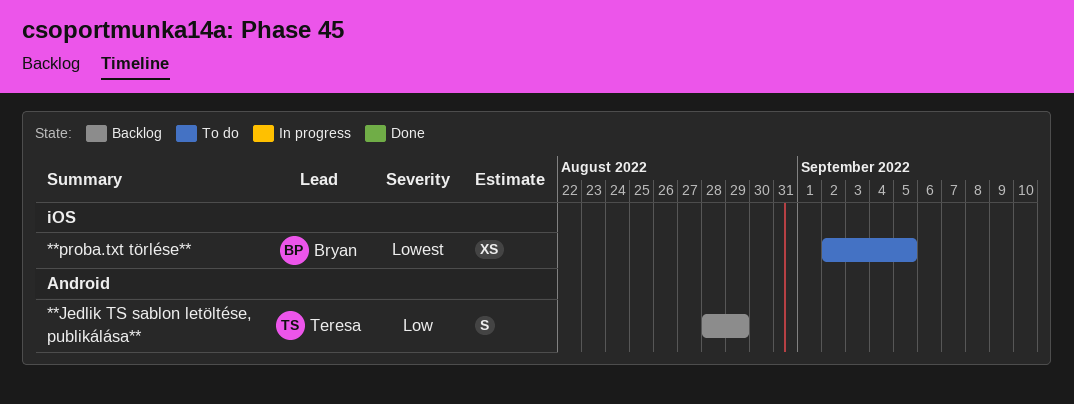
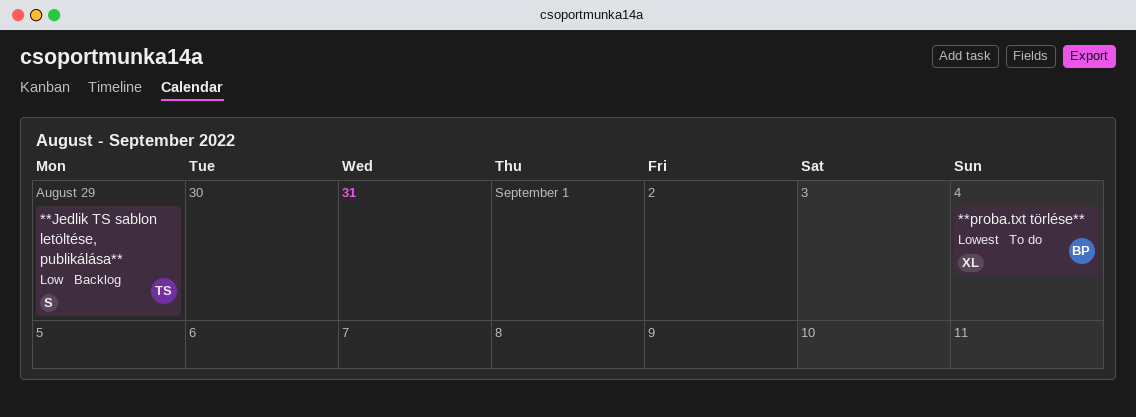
**proba.txt törlése**, estimate: XS -> XL
**proba.txt törlése**, due: Sep 5 -> Sep 4

